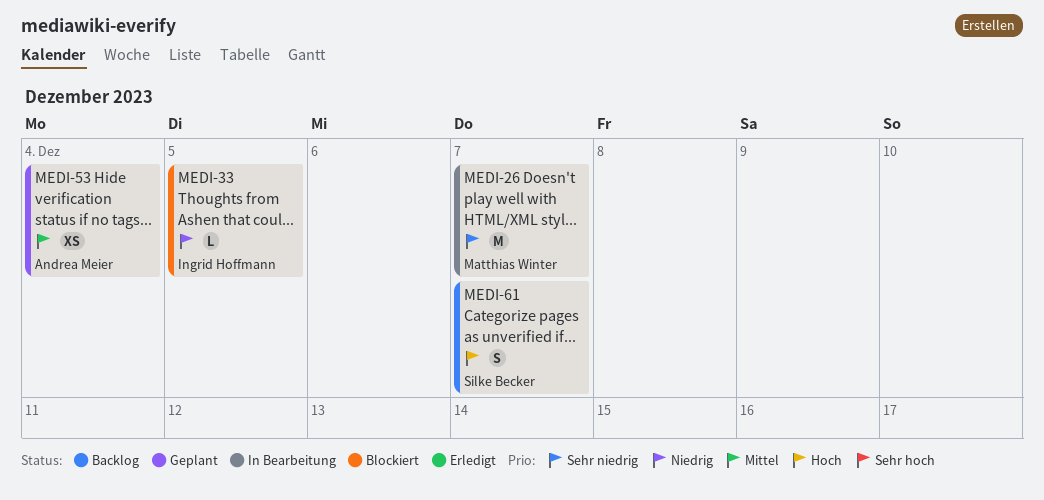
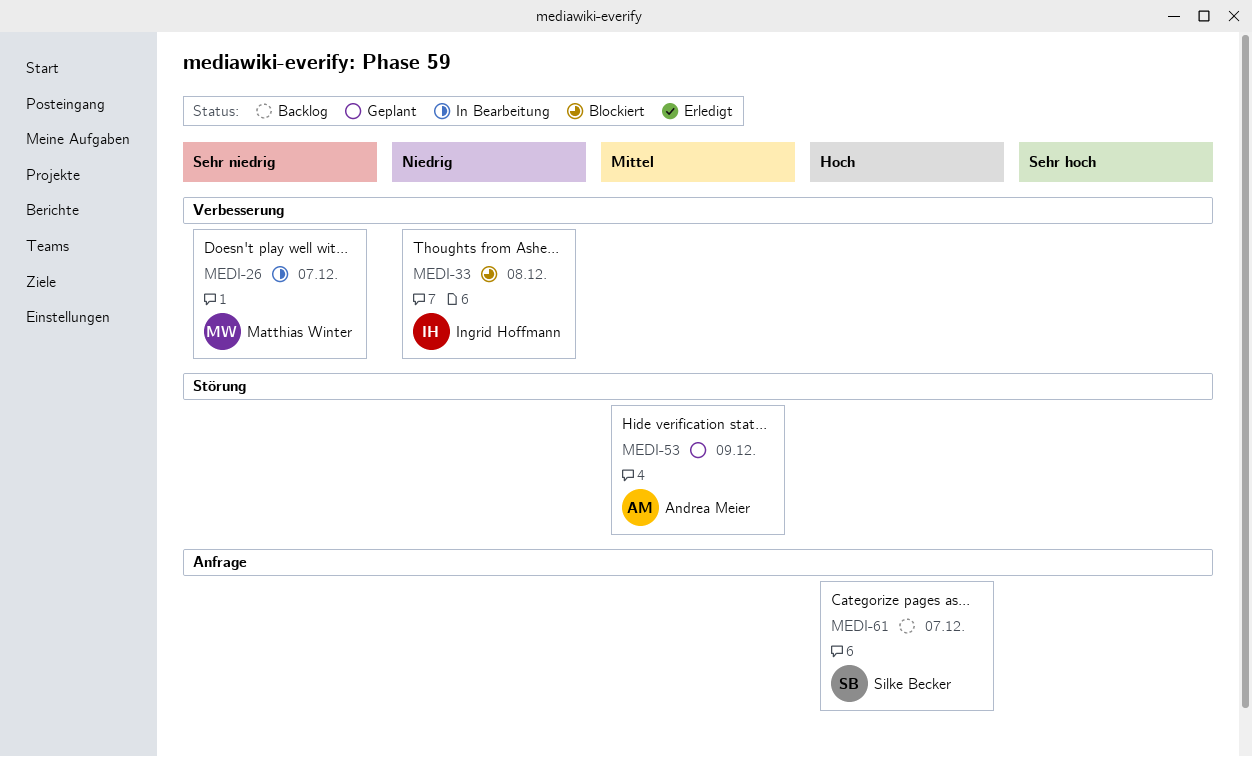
MEDI-33, due: Dec 5 -> Dec 8
MEDI-53, due: Dec 4 -> Dec 9

